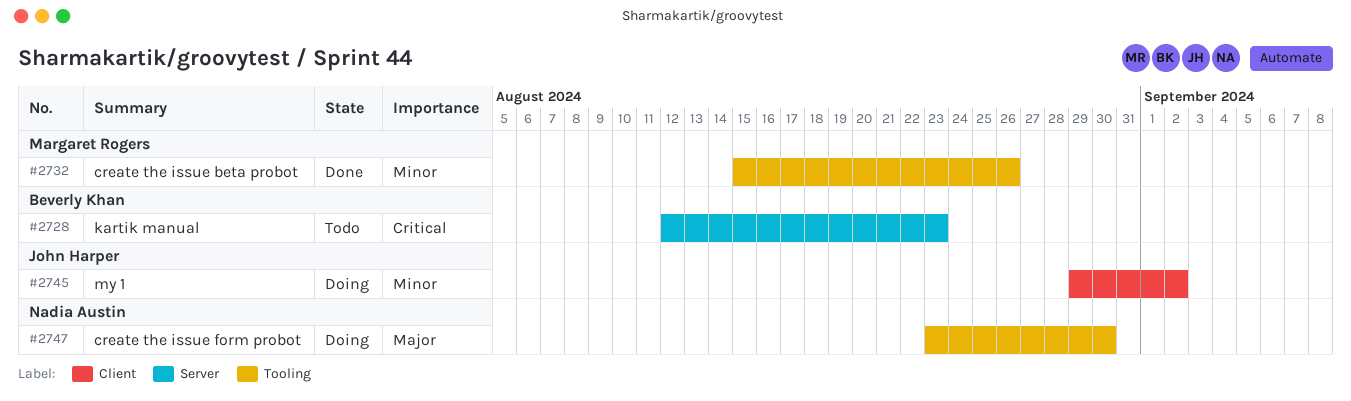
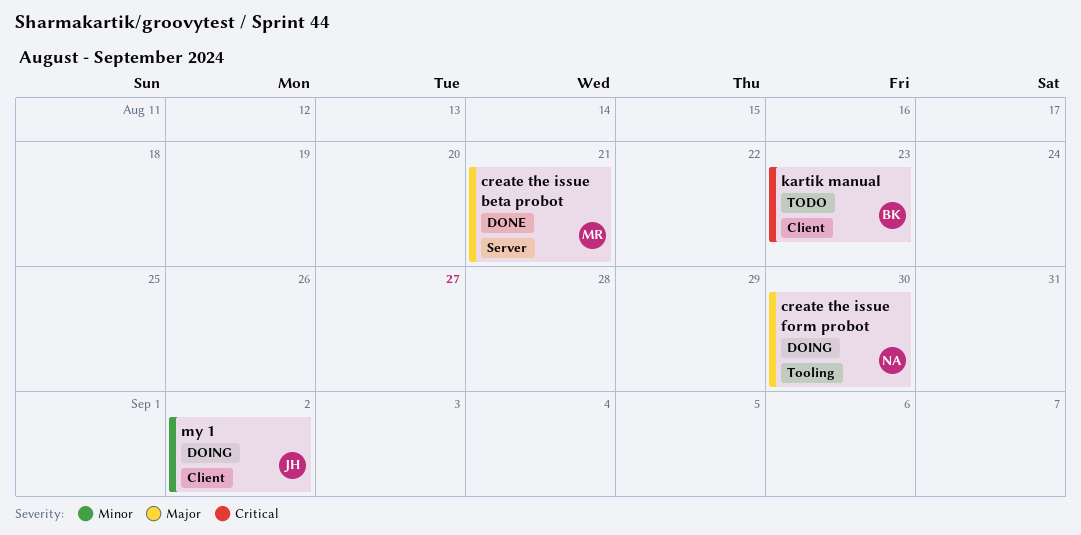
create the issue beta probot, priority: Minor -> Major
create the issue beta probot, label: Tooling -> Server
create the issue beta probot, due: Aug 26 -> Aug 21
kartik manual, label: Server -> Client

